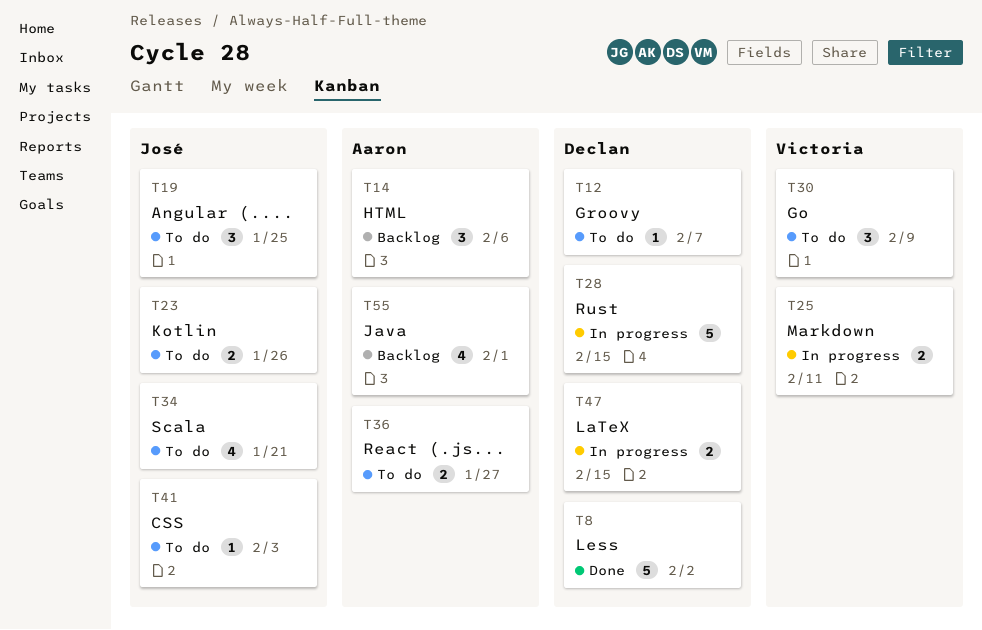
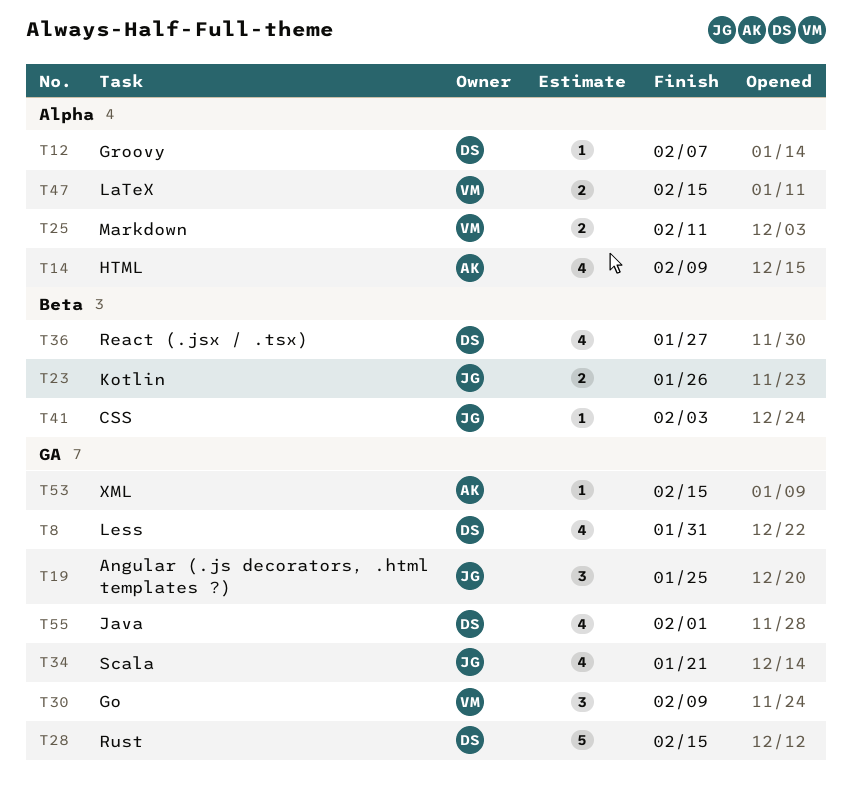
T8, estimate: 5 -> 4
T8, due: Feb 2 -> Jan 31
T14, estimate: 3 -> 4
T14, due: Feb 6 -> Feb 9
T36, owner: Aaron -> Declan
T36, estimate: 2 -> 4
T47, owner: Declan -> Victoria
T53: none -> present
T55, owner: Aaron -> Declan

